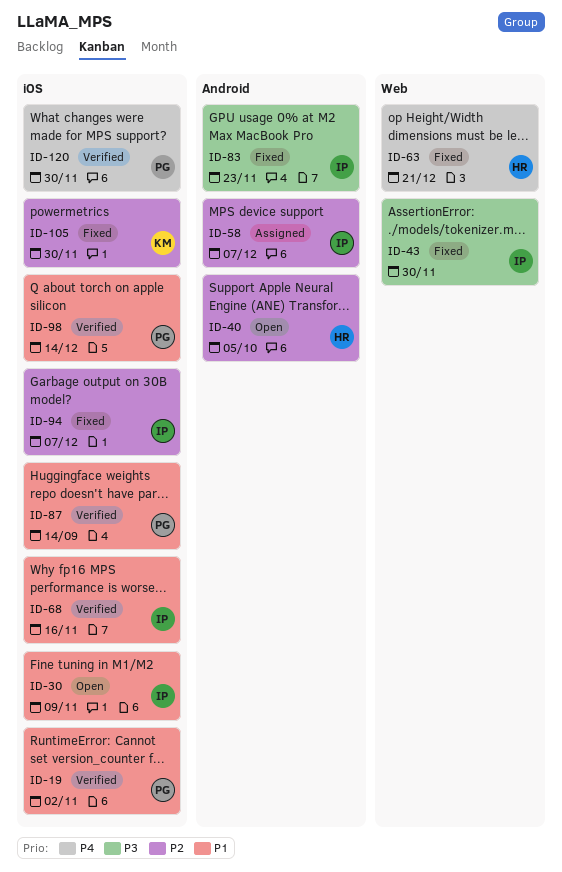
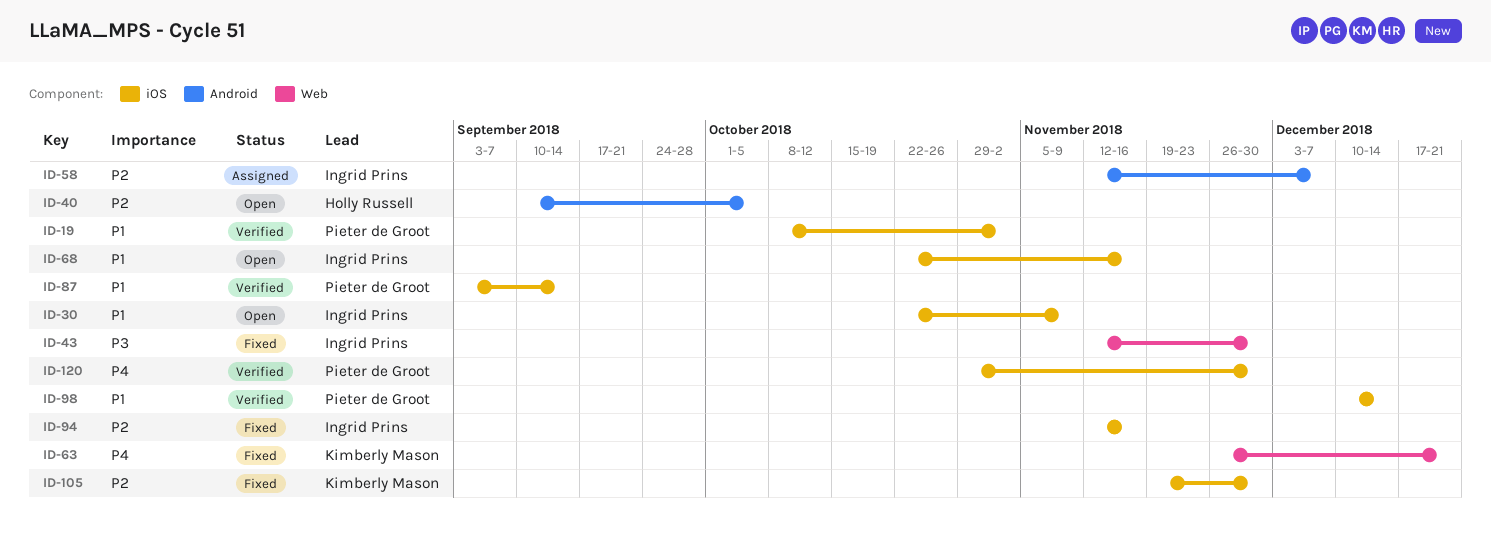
ID-63, owner: Holly Russell -> Kimberly Mason
ID-68, status: Verified -> Open
ID-83: present -> none
ID-94, due: Dec 7 -> Nov 16

